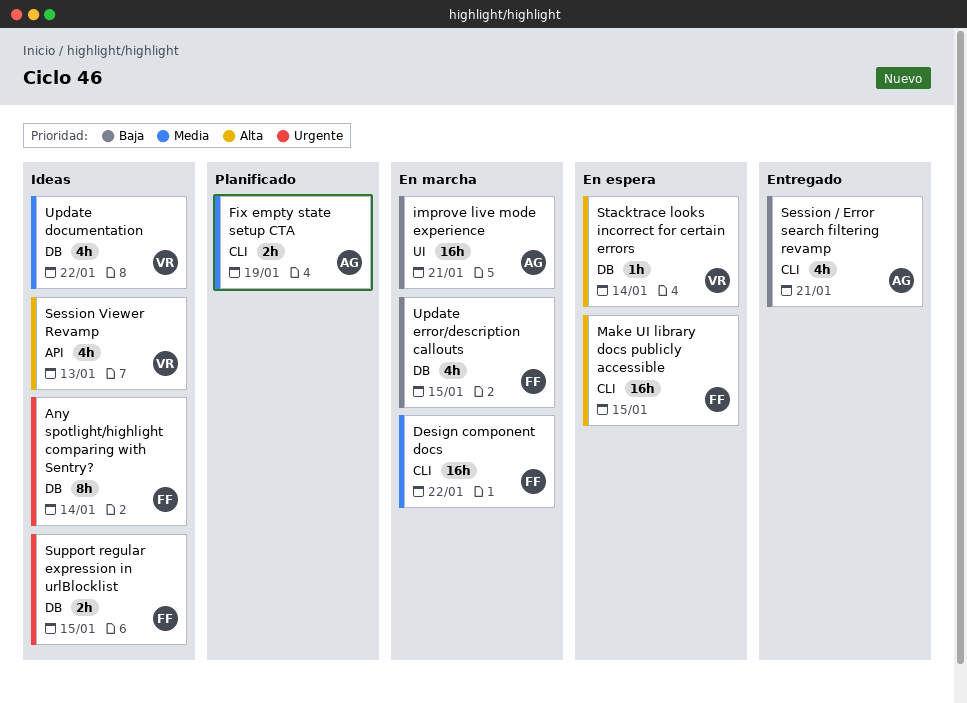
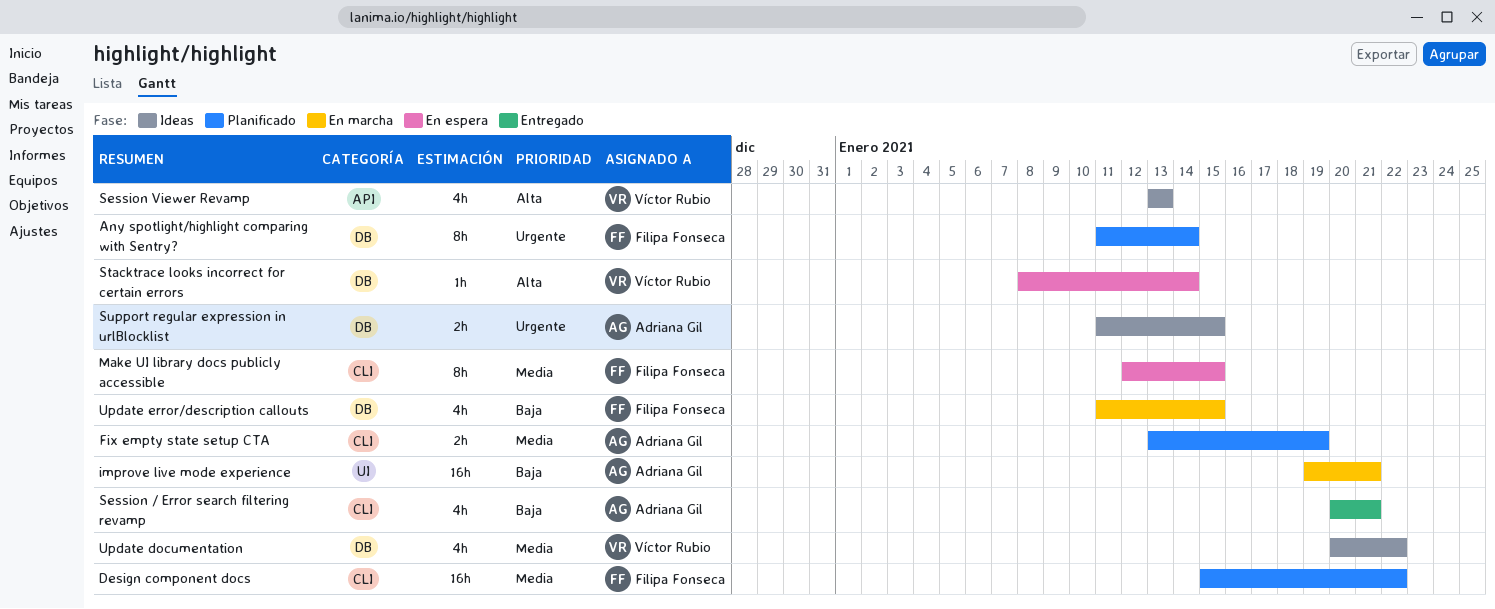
Any spotlight/highlight comparing with Sentry?, status: Ideas -> Planificado
Design component docs, status: En marcha -> Planificado
Make UI library docs publicly accessible, priority: Alta -> Media
Make UI library docs publicly accessible, estimate: 16h -> 8h
Support regular expression in urlBlocklist, owner: Filipa Fonseca -> Adriana Gil

